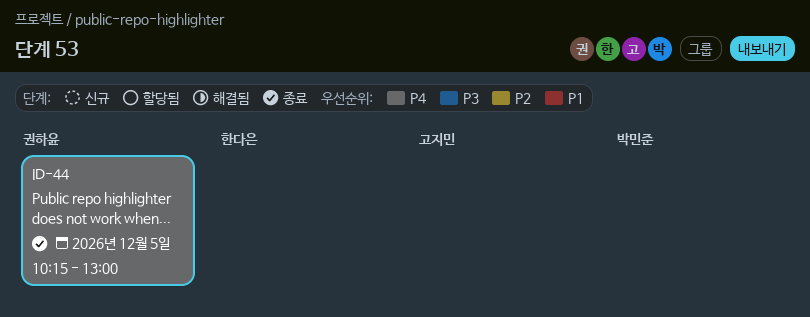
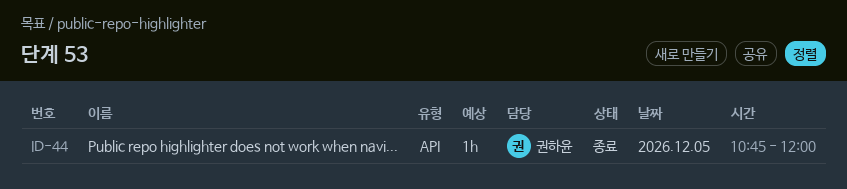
ID-44, begins: 10:15 -> 10:45
ID-44, ends: 13:00 -> 12:00

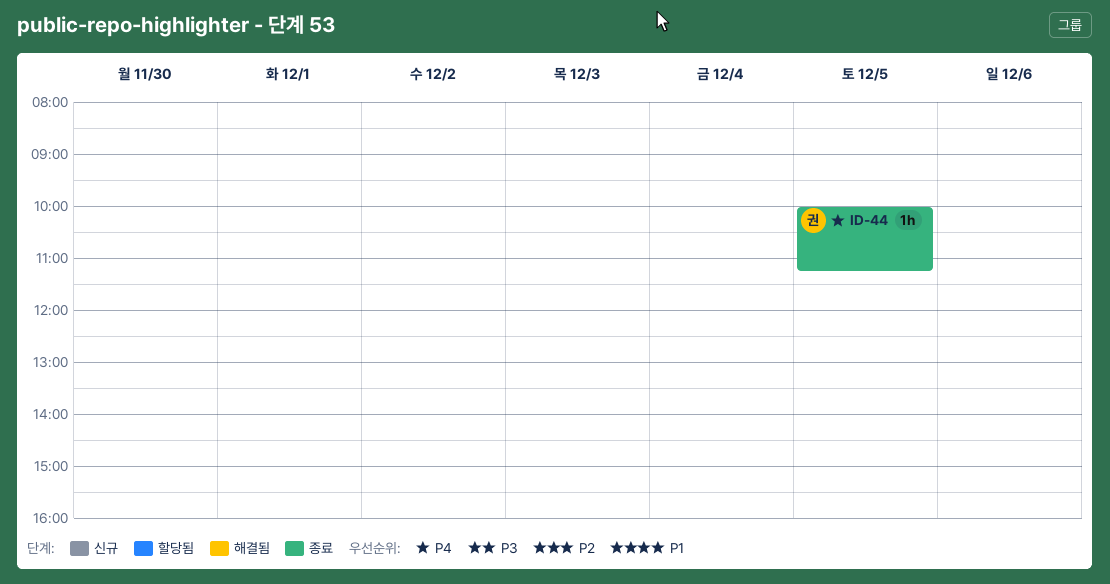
ID-44, begins: 10:45 -> 10:00
ID-44, ends: 12:00 -> 11:15

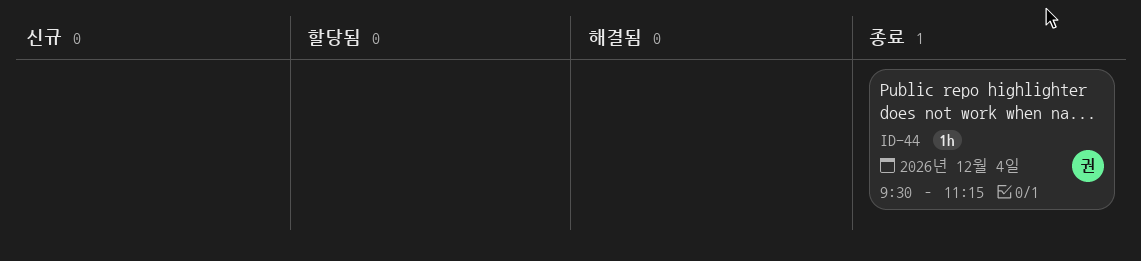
ID-44, day: Dec 5 -> Dec 4
ID-44, begins: 10:00 -> 09:30

